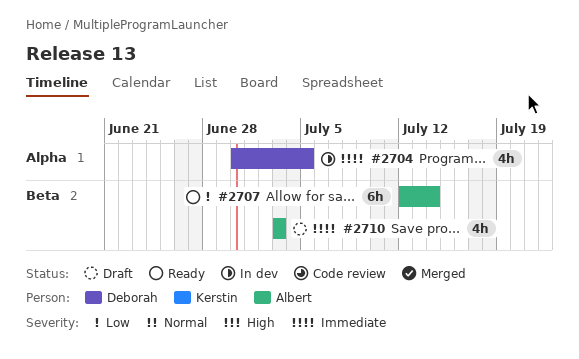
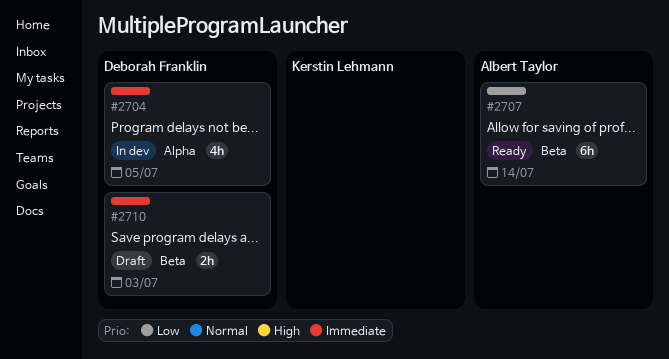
#2710, owner: Albert Taylor -> Deborah Franklin
#2710, estimate: 4h -> 2h

